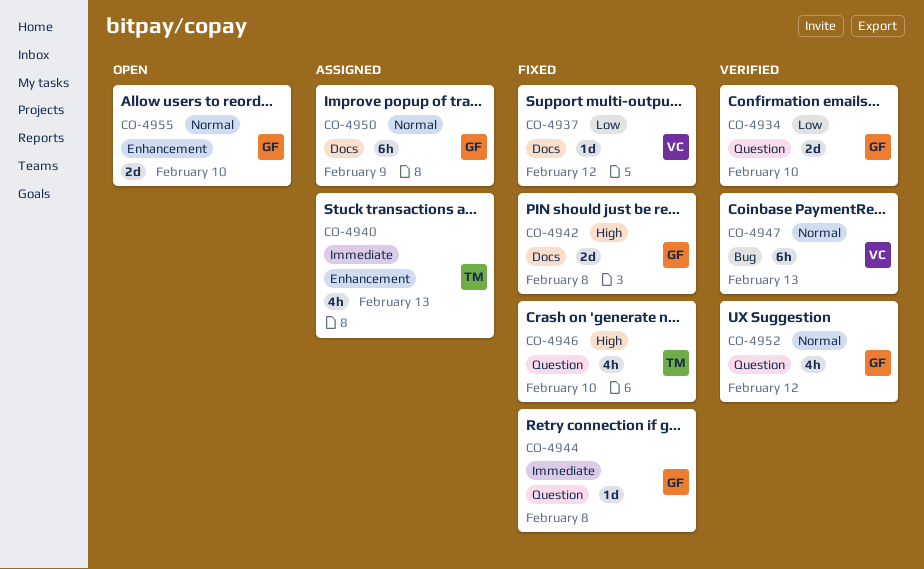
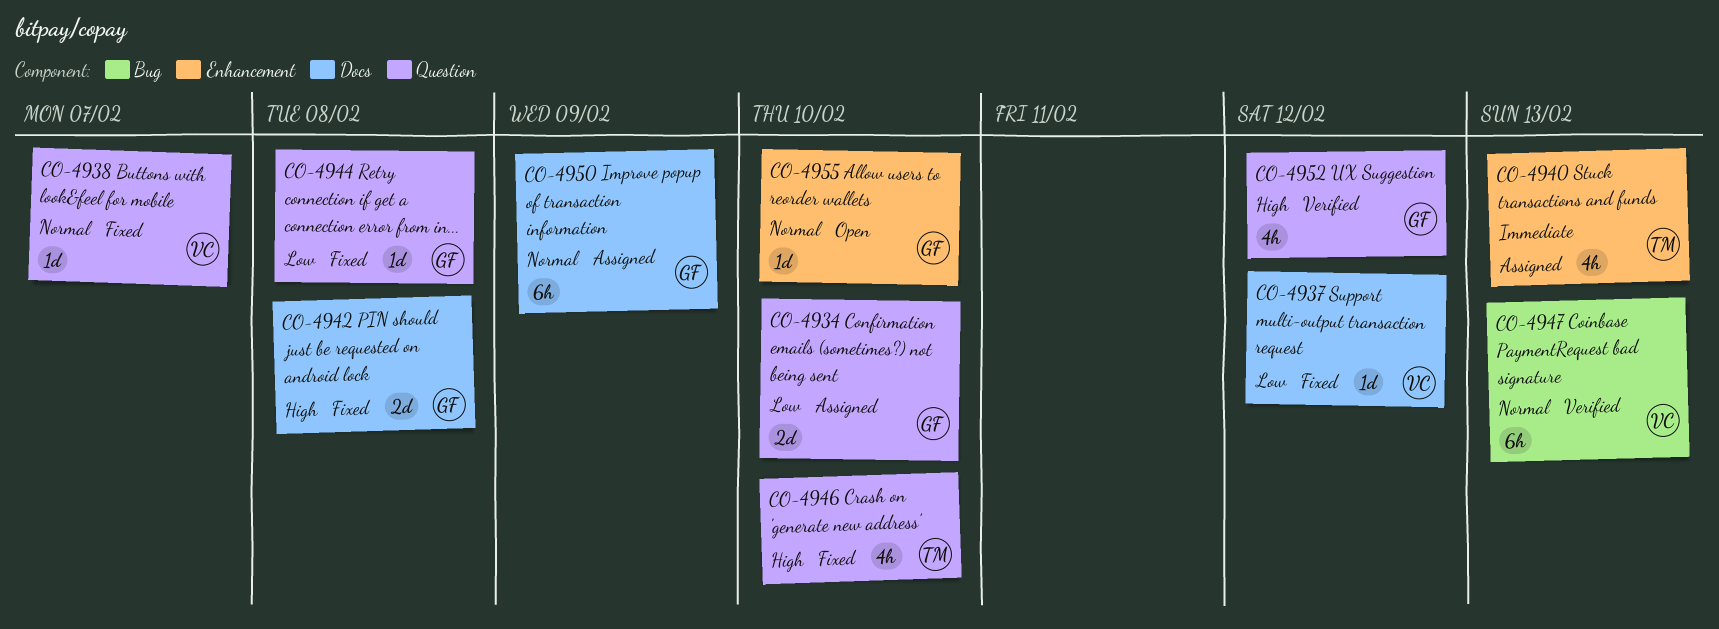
CO-4934, status: Verified -> Assigned
CO-4938: none -> present
CO-4944, priority: Immediate -> Low
CO-4952, priority: Normal -> High
CO-4955, estimate: 2d -> 1d

